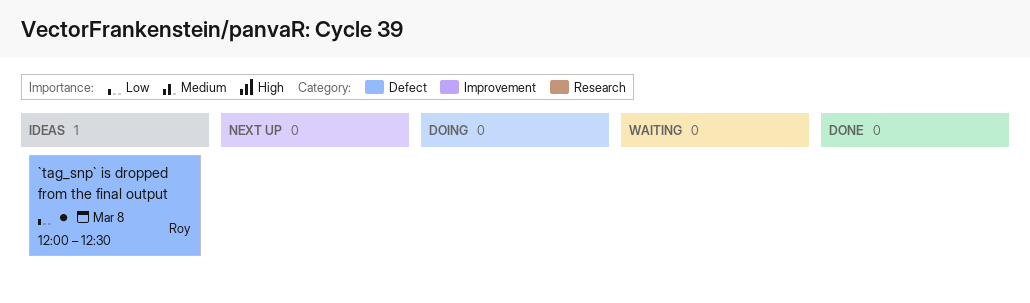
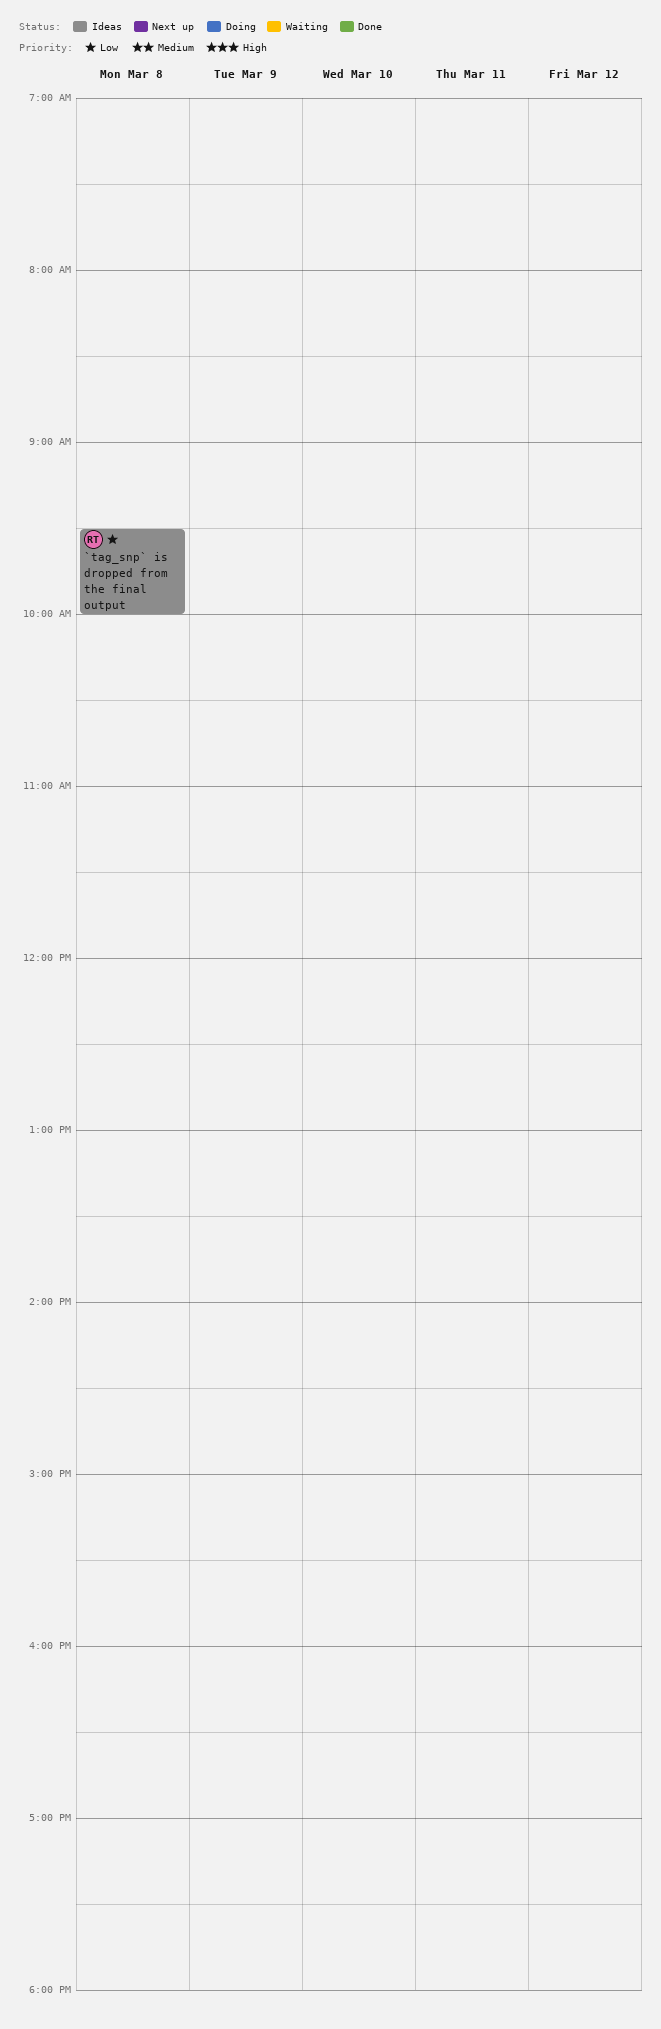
`tag_snp` is dropped from the final output, begins: 12:00 -> 09:30
`tag_snp` is dropped from the final output, ends: 12:30 -> 10:00

